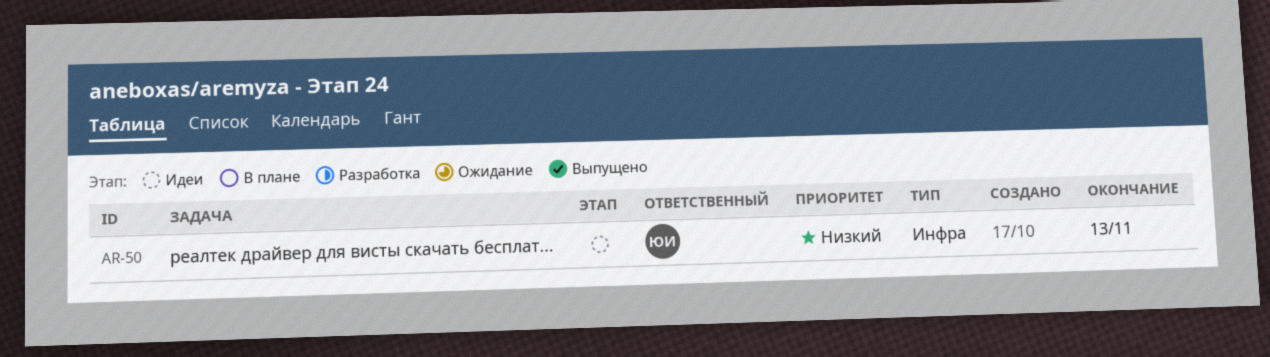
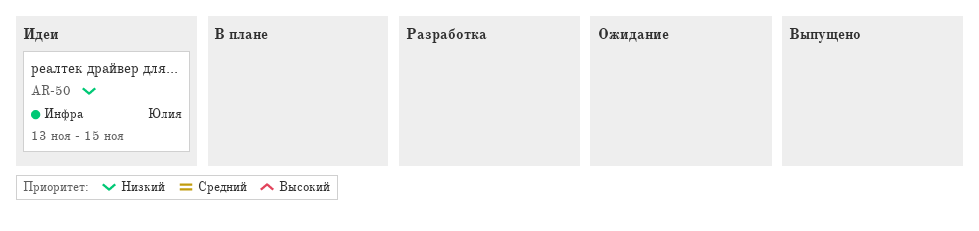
AR-50, due: Nov 13 -> Nov 15

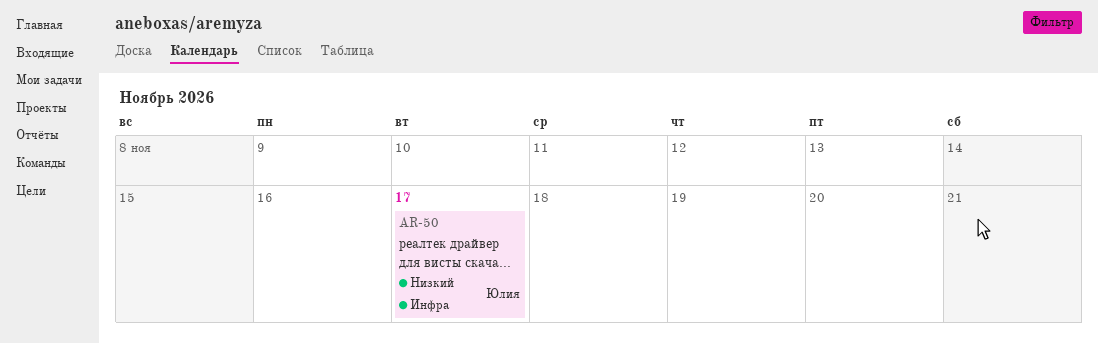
AR-50, due: Nov 15 -> Nov 17

